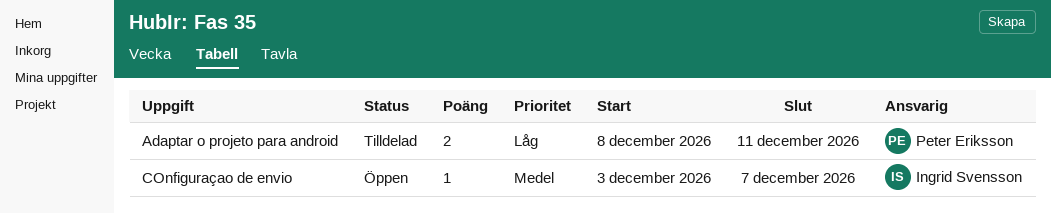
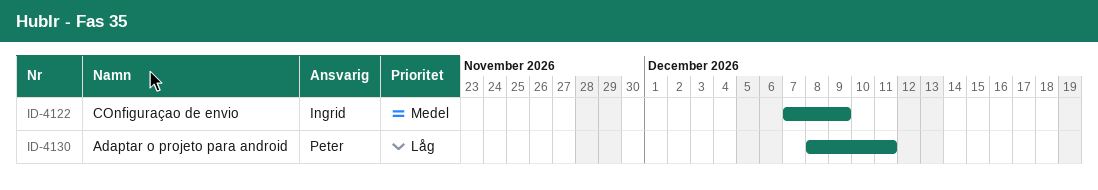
COnfiguraçao de envio, start: Dec 3 -> Dec 7
COnfiguraçao de envio, due: Dec 7 -> Dec 9

